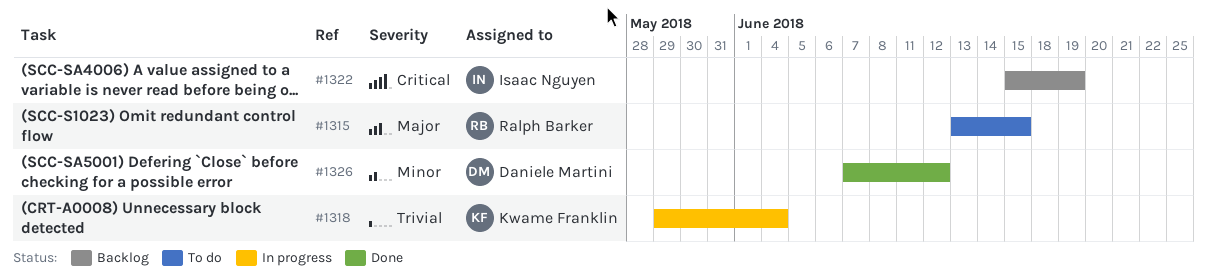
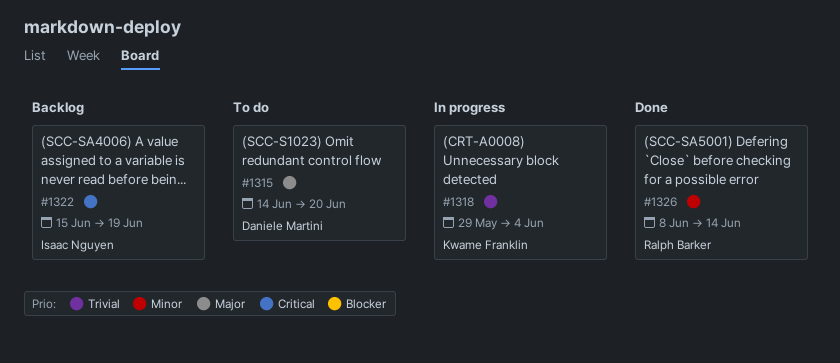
#1315, owner: Ralph Barker -> Daniele Martini
#1315, start: Jun 13 -> Jun 14
#1315, due: Jun 15 -> Jun 20
#1326, owner: Daniele Martini -> Ralph Barker
#1326, start: Jun 7 -> Jun 8
#1326, due: Jun 12 -> Jun 14

